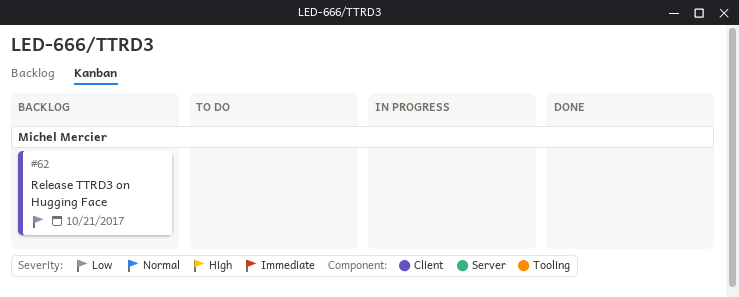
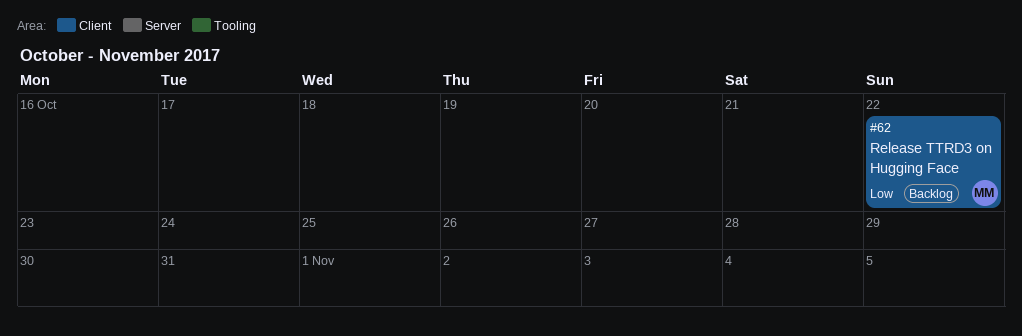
#62, due: Oct 21 -> Oct 22

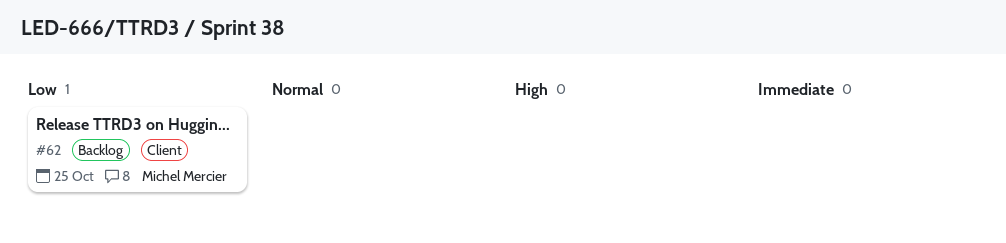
#62, due: Oct 22 -> Oct 25

